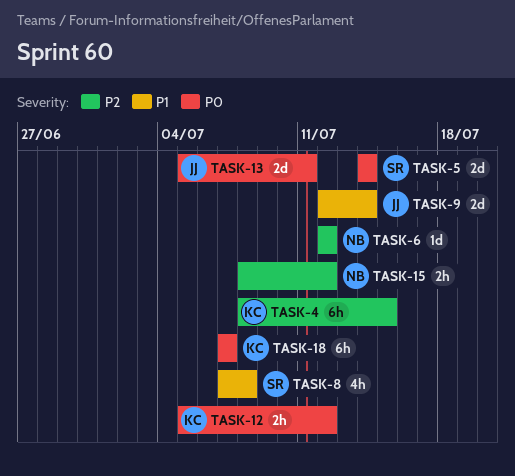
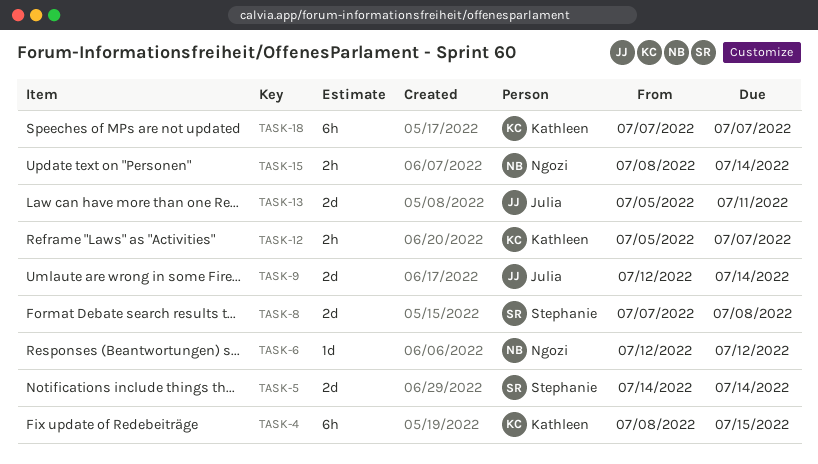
TASK-8, estimate: 4h -> 2d
TASK-12, due: Jul 12 -> Jul 7
TASK-15, due: Jul 12 -> Jul 14

